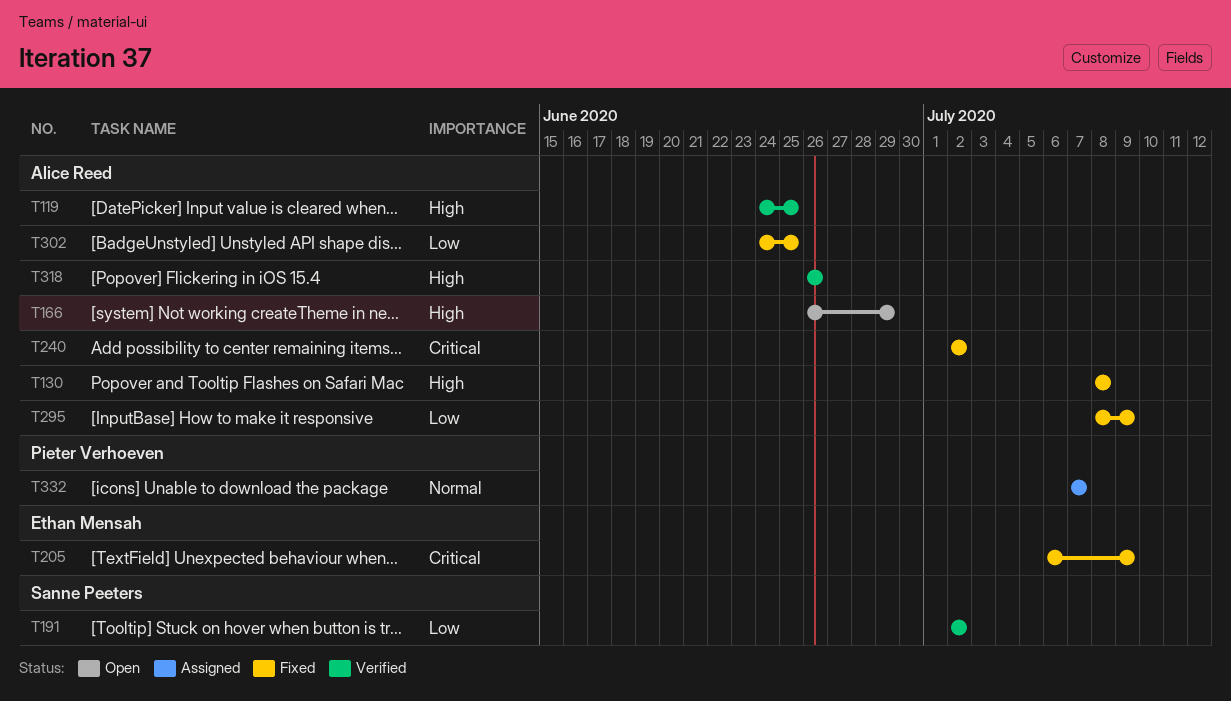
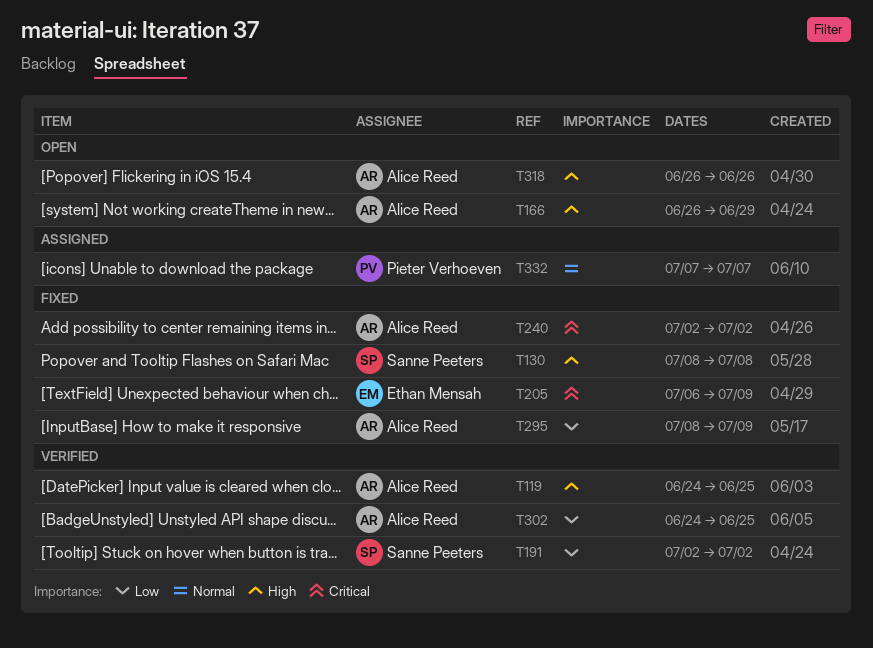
T130, owner: Alice Reed -> Sanne Peeters
T302, status: Fixed -> Verified
T318, status: Verified -> Open

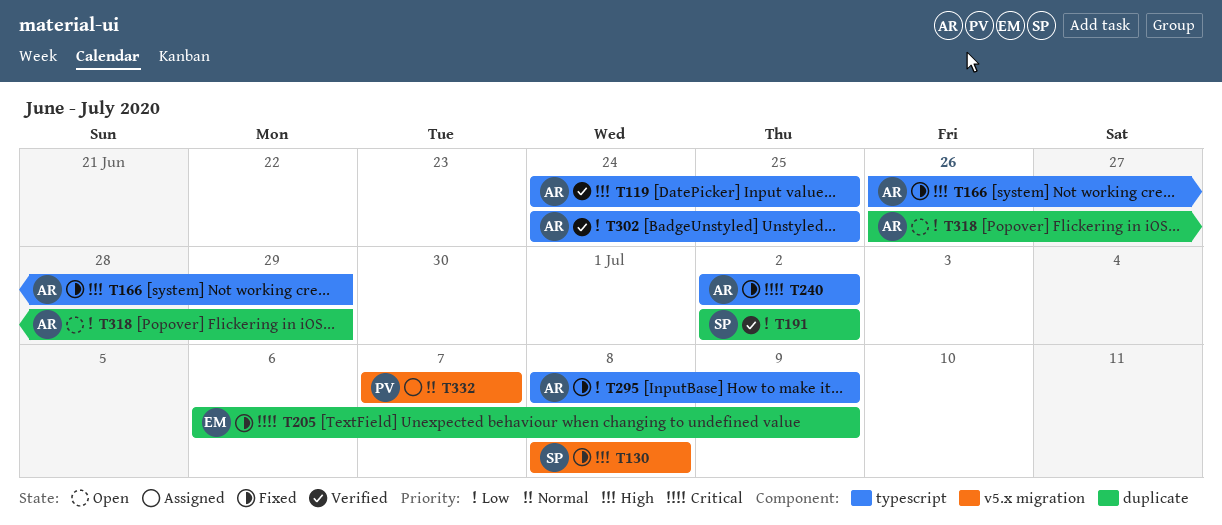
T166, status: Open -> Fixed
T318, priority: High -> Low
T318, due: Jun 26 -> Jun 29

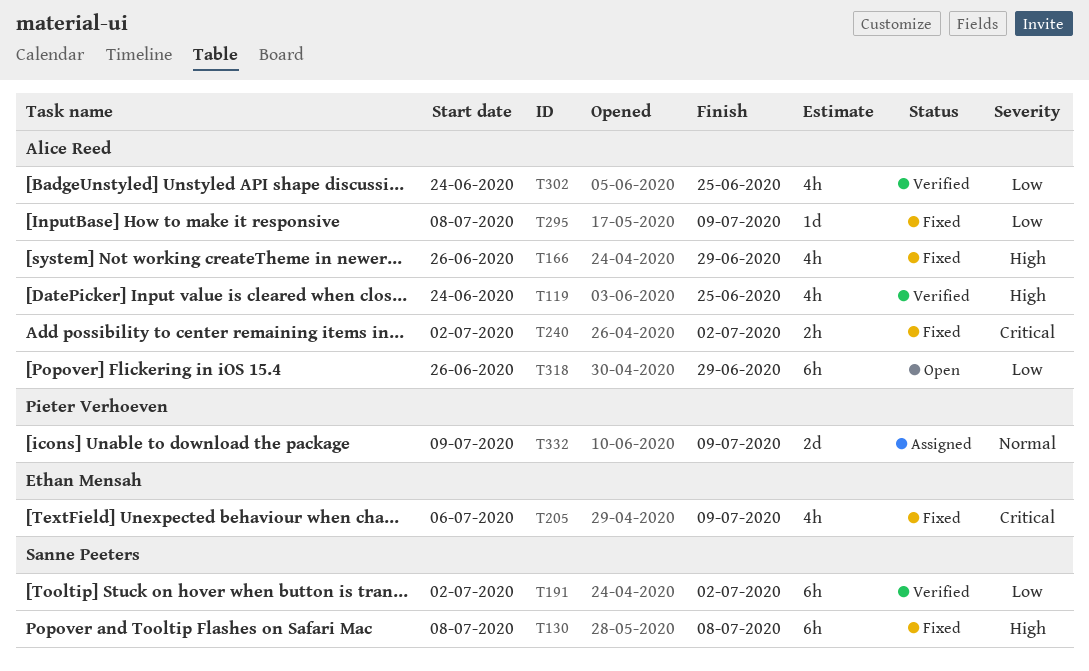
T332, start: Jul 7 -> Jul 9
T332, due: Jul 7 -> Jul 9

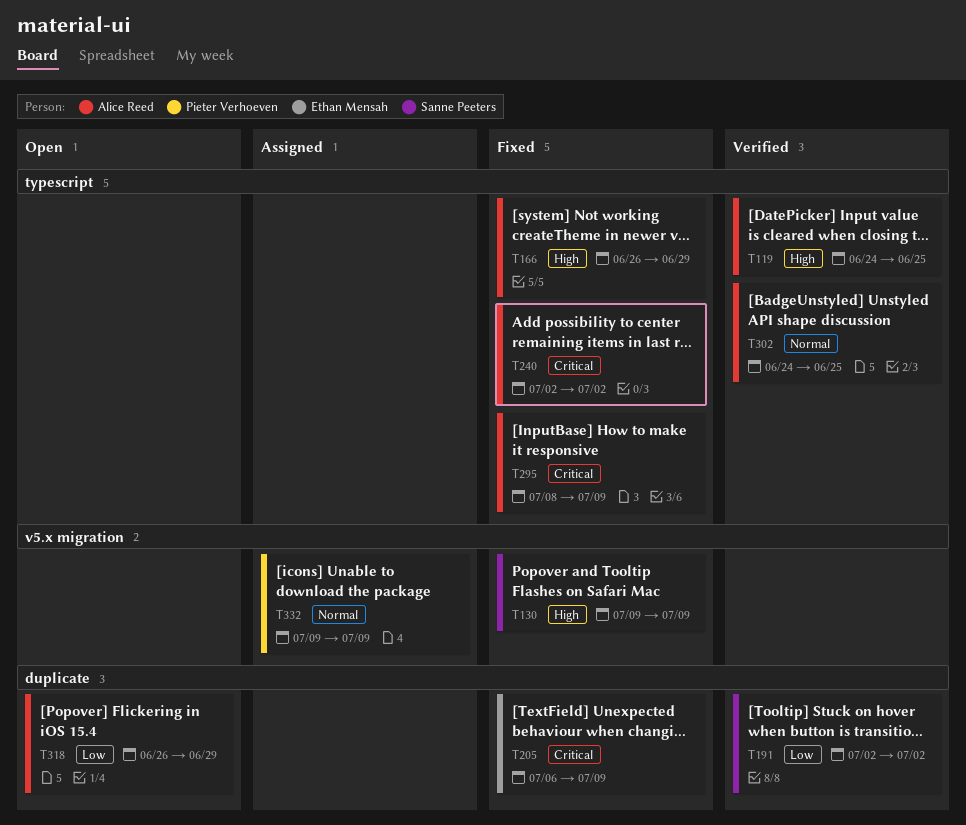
T130, start: Jul 8 -> Jul 9
T130, due: Jul 8 -> Jul 9
T295, priority: Low -> Critical
T302, priority: Low -> Normal

